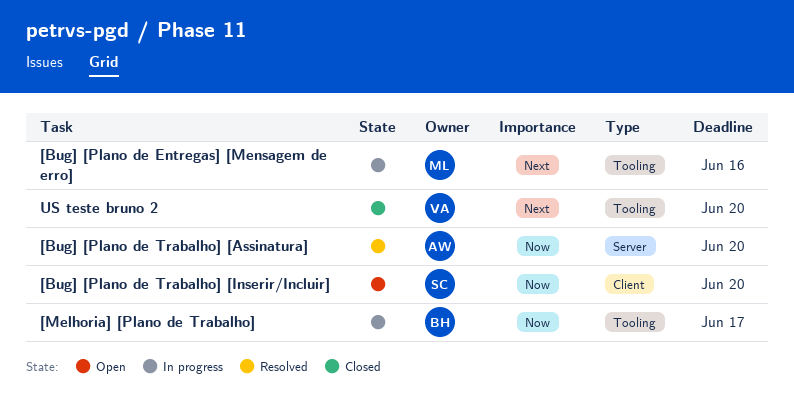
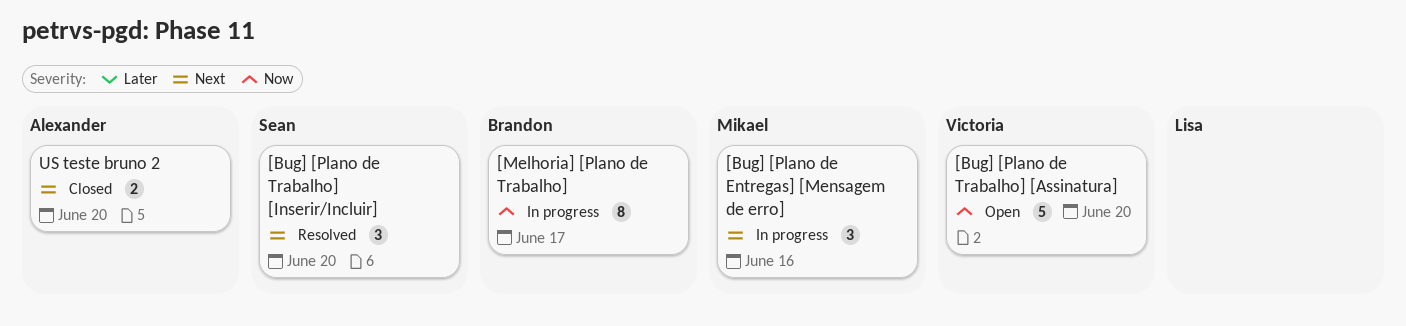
[Bug] [Plano de Trabalho] [Assinatura], status: Resolved -> Open
[Bug] [Plano de Trabalho] [Assinatura], owner: Alexander -> Victoria
[Bug] [Plano de Trabalho] [Inserir/Incluir], status: Open -> Resolved
[Bug] [Plano de Trabalho] [Inserir/Incluir], priority: Now -> Next
US teste bruno 2, owner: Victoria -> Alexander

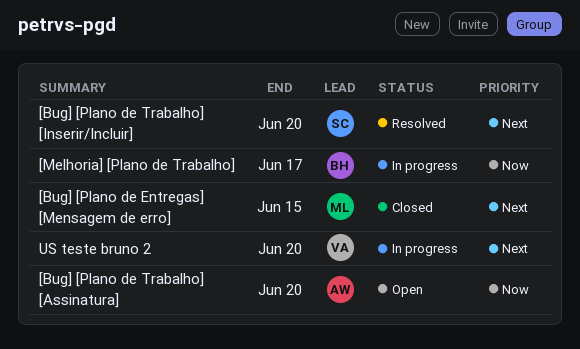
[Bug] [Plano de Entregas] [Mensagem de erro], status: In progress -> Closed
[Bug] [Plano de Entregas] [Mensagem de erro], due: Jun 16 -> Jun 15
[Bug] [Plano de Trabalho] [Assinatura], owner: Victoria -> Alexander
US teste bruno 2, status: Closed -> In progress
US teste bruno 2, owner: Alexander -> Victoria

